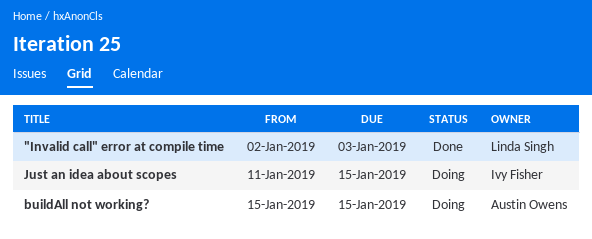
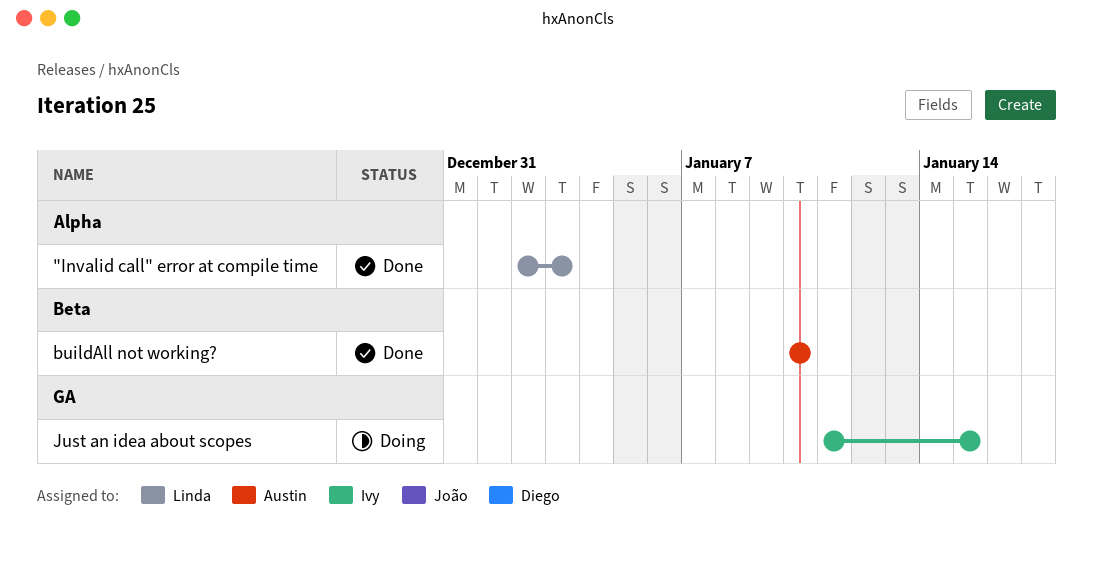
buildAll not working?, status: Doing -> Done
buildAll not working?, start: Jan 15 -> Jan 10
buildAll not working?, due: Jan 15 -> Jan 10

